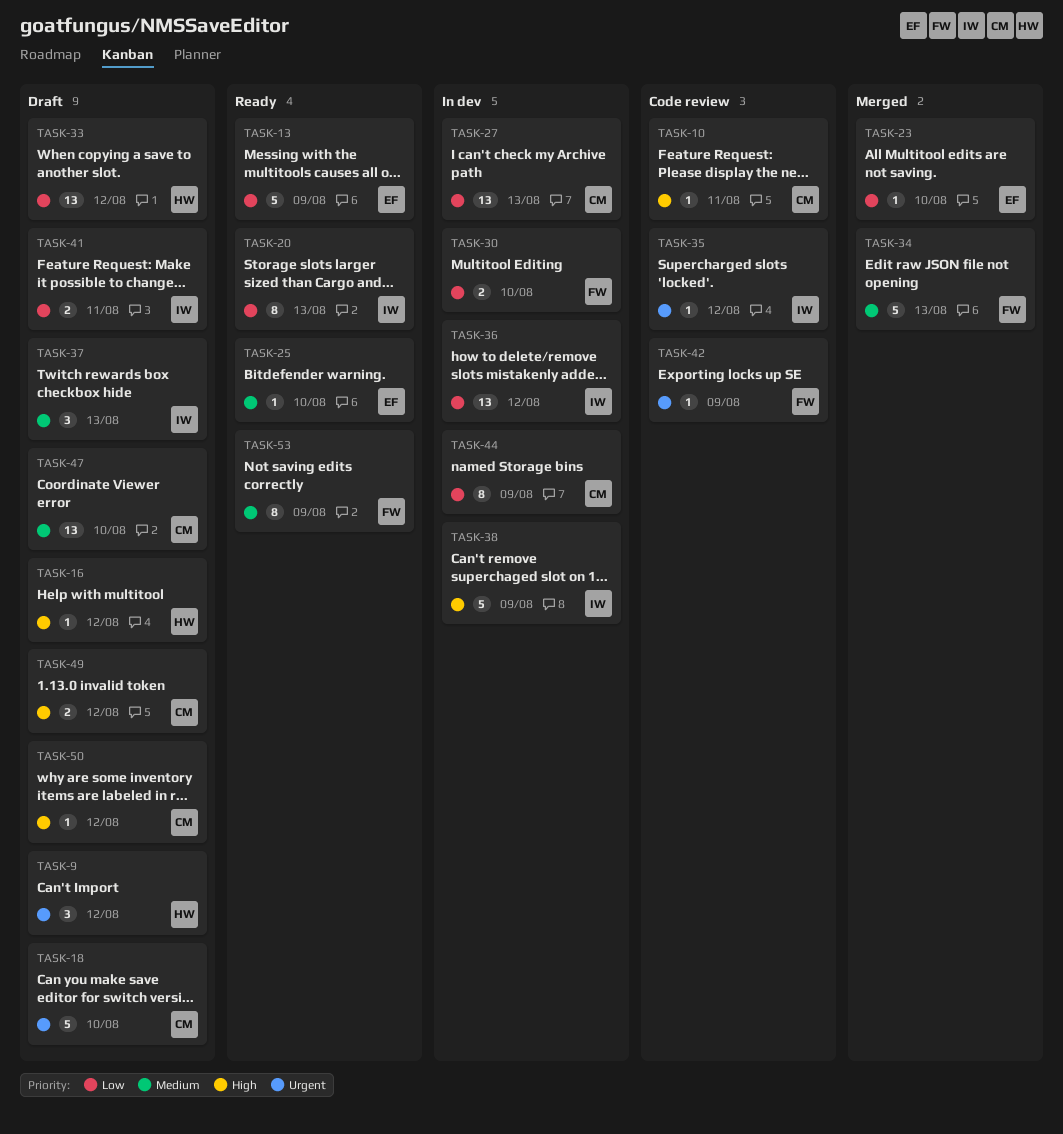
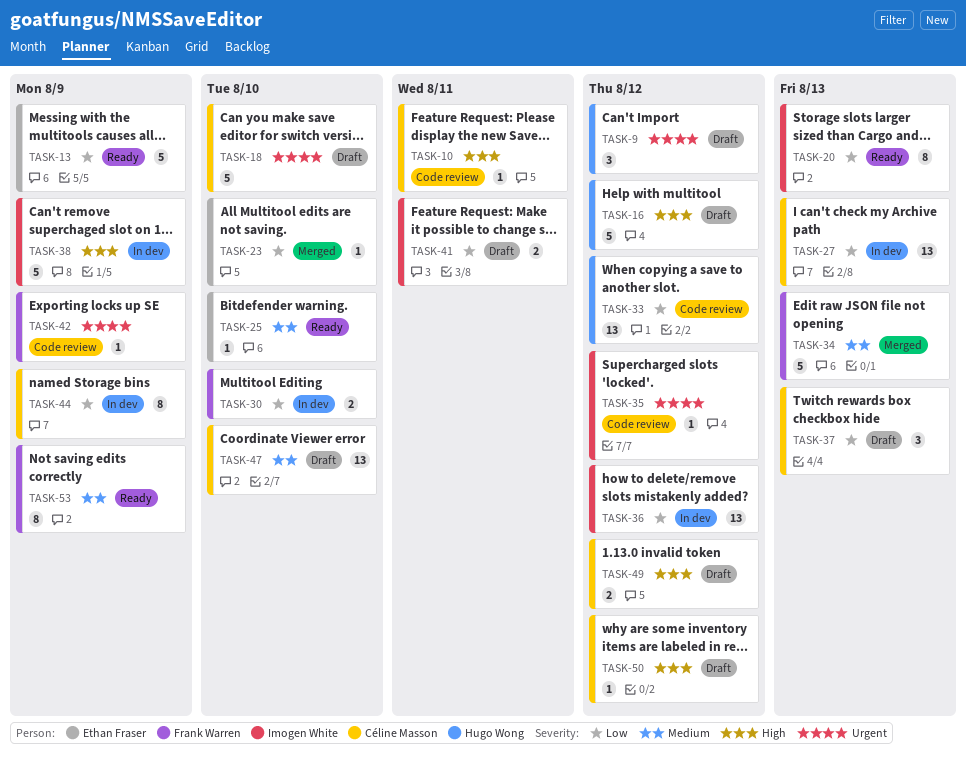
TASK-16, estimate: 1 -> 5
TASK-33, status: Draft -> Code review
TASK-37, owner: Imogen White -> Céline Masson
TASK-37, priority: Medium -> Low

